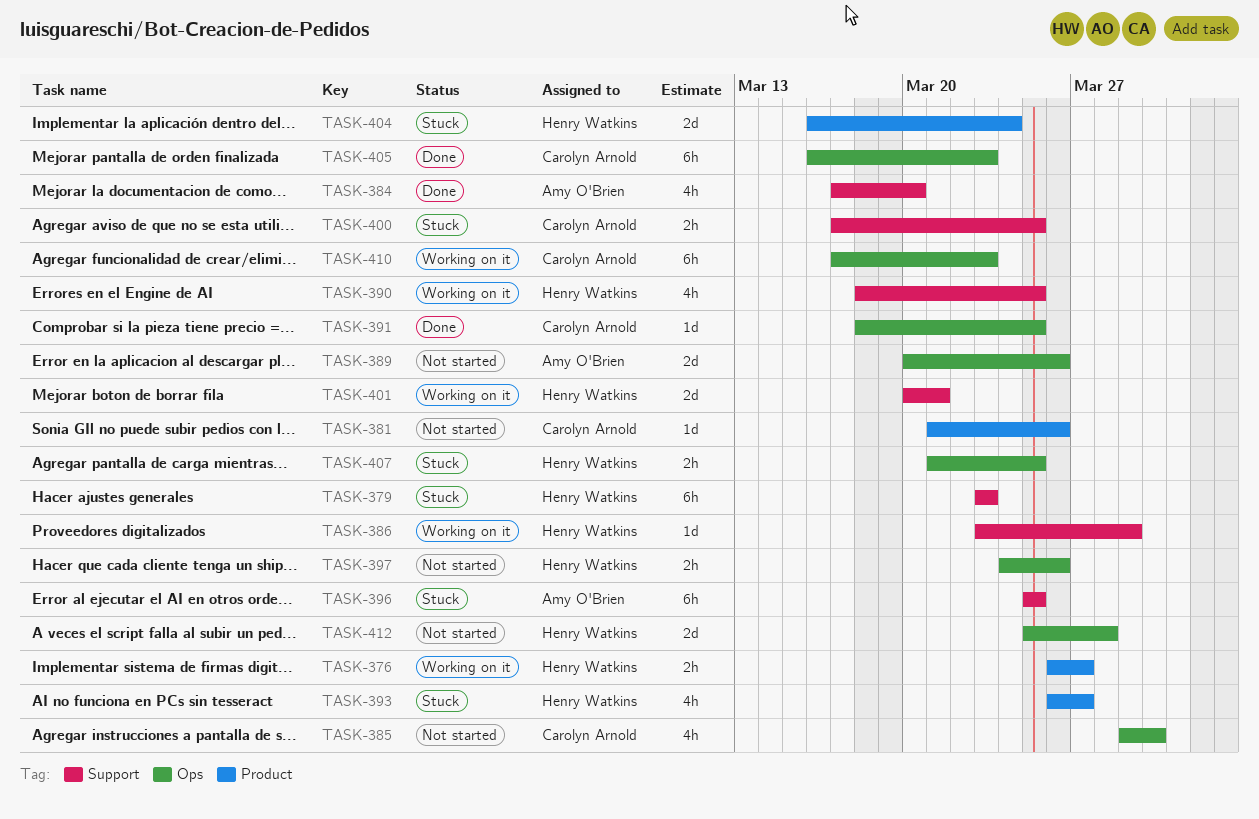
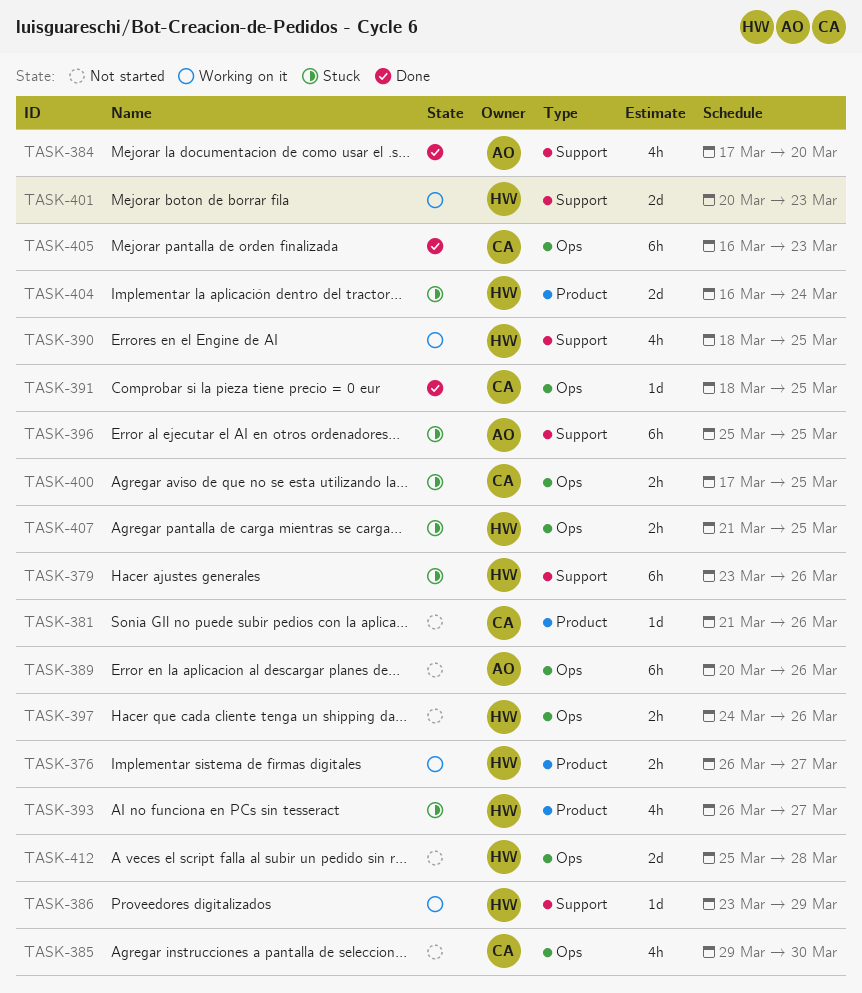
TASK-379, due: Mar 23 -> Mar 26
TASK-389, estimate: 2d -> 6h
TASK-400, label: Support -> Ops
TASK-401, due: Mar 21 -> Mar 23
TASK-410: present -> none

